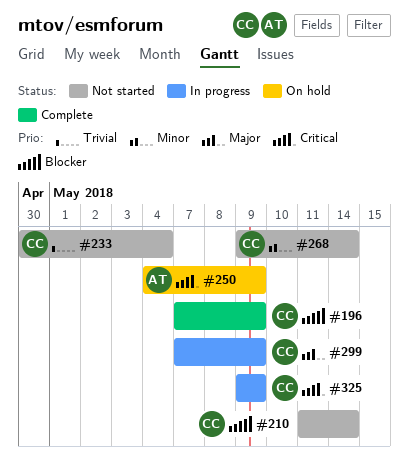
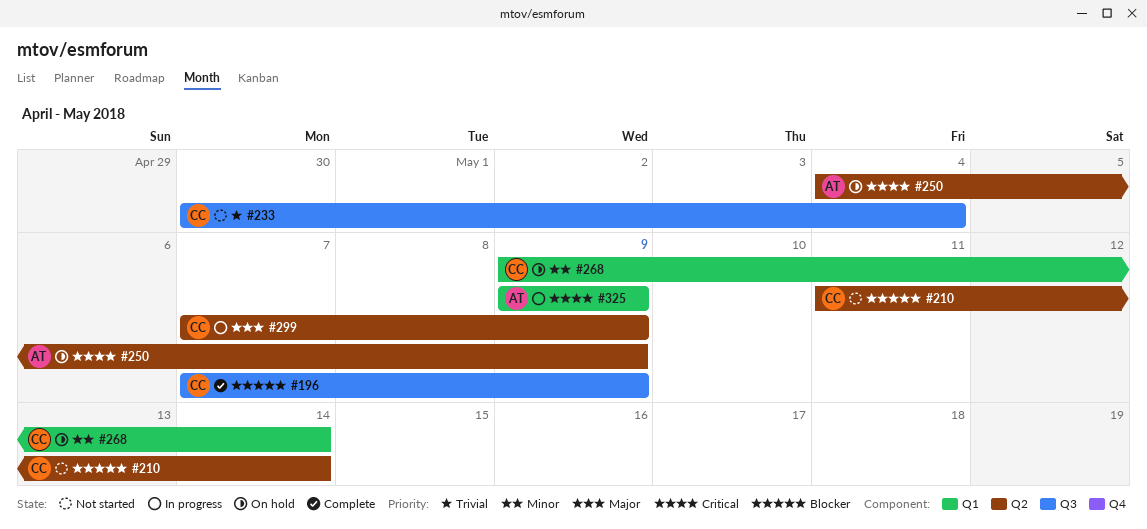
#268, status: Not started -> On hold
#325, owner: CC -> AT

